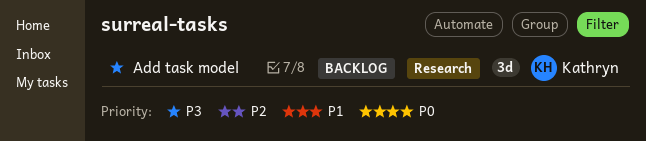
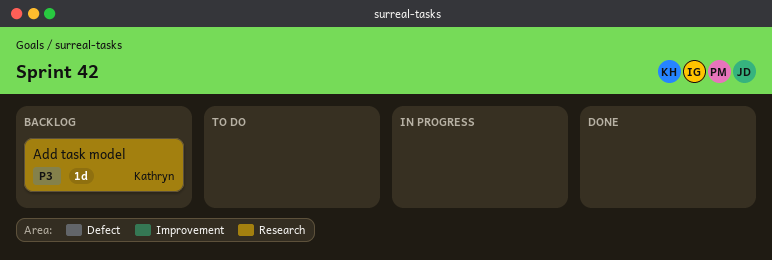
Add task model, estimate: 3d -> 1d

